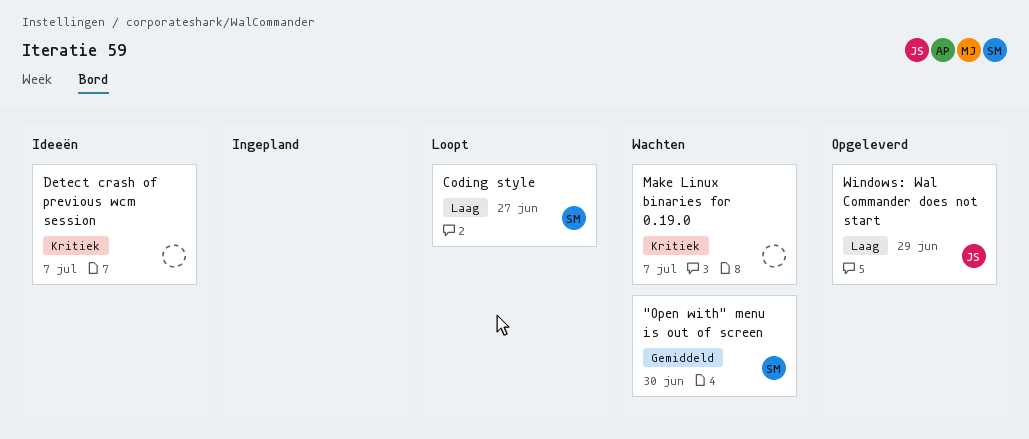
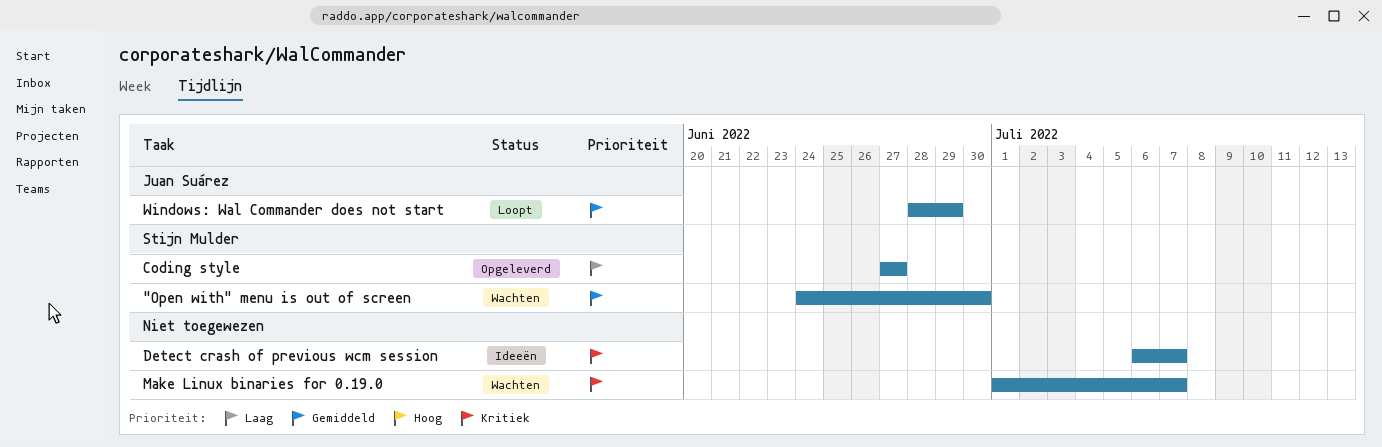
Coding style, status: Loopt -> Opgeleverd
Windows: Wal Commander does not start, status: Opgeleverd -> Loopt
Windows: Wal Commander does not start, priority: Laag -> Gemiddeld

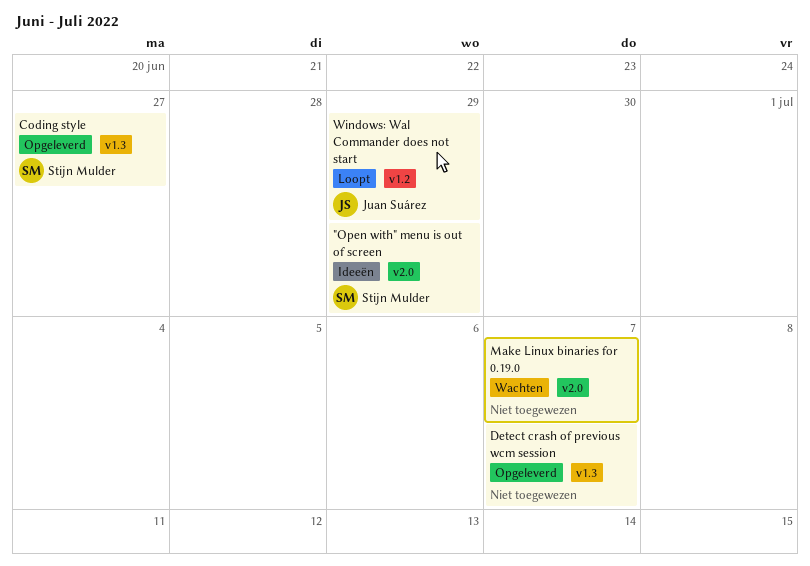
"Open with" menu is out of screen, status: Wachten -> Ideeën
"Open with" menu is out of screen, due: Jun 30 -> Jun 29
Detect crash of previous wcm session, status: Ideeën -> Opgeleverd

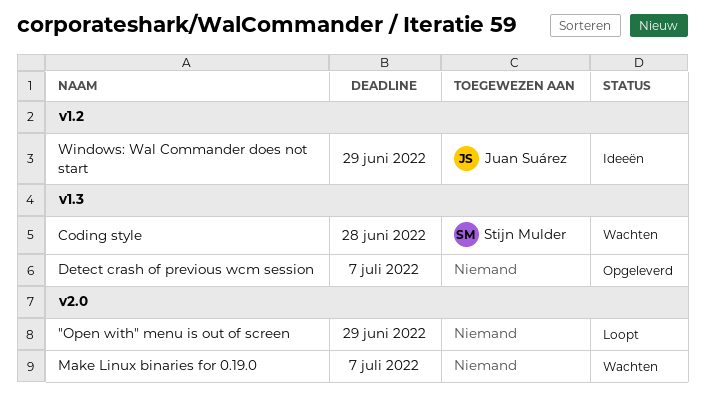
"Open with" menu is out of screen, status: Ideeën -> Loopt
"Open with" menu is out of screen, owner: Stijn Mulder -> none
Coding style, status: Opgeleverd -> Wachten
Coding style, due: Jun 27 -> Jun 28
Windows: Wal Commander does not start, status: Loopt -> Ideeën

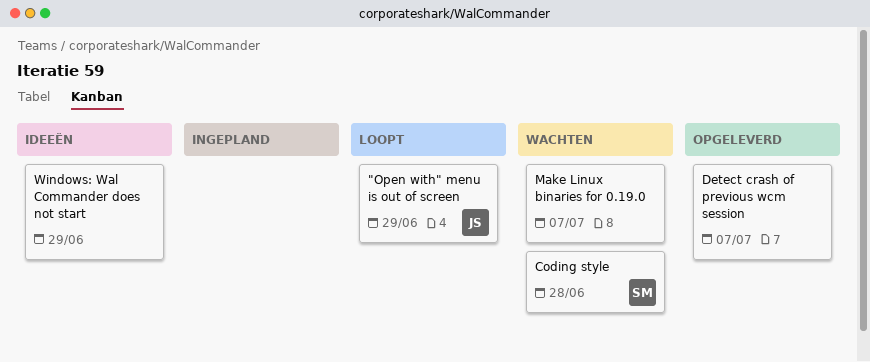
"Open with" menu is out of screen, owner: none -> Juan Suárez
Windows: Wal Commander does not start, owner: Juan Suárez -> none

